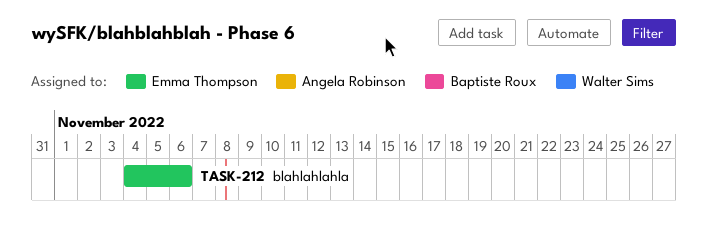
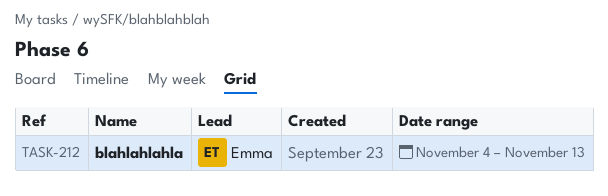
TASK-212, due: Nov 6 -> Nov 13

